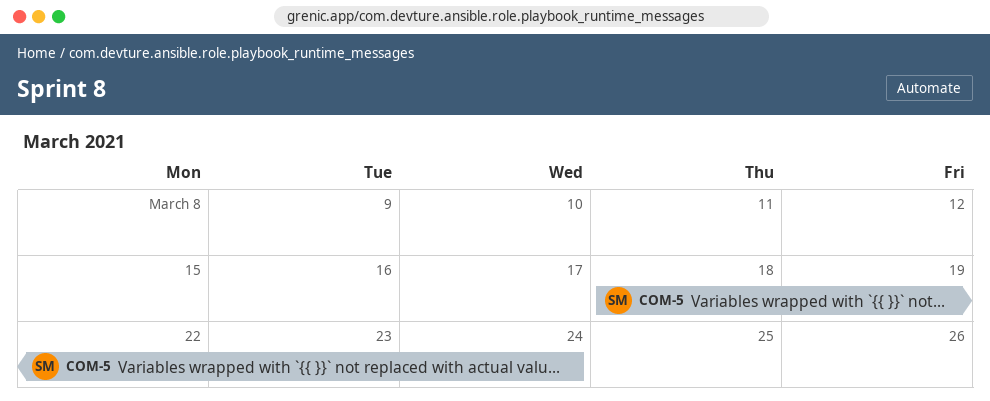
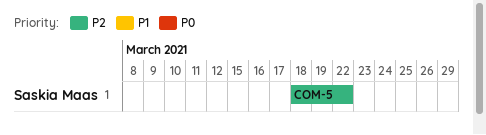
COM-5, due: Mar 24 -> Mar 22

